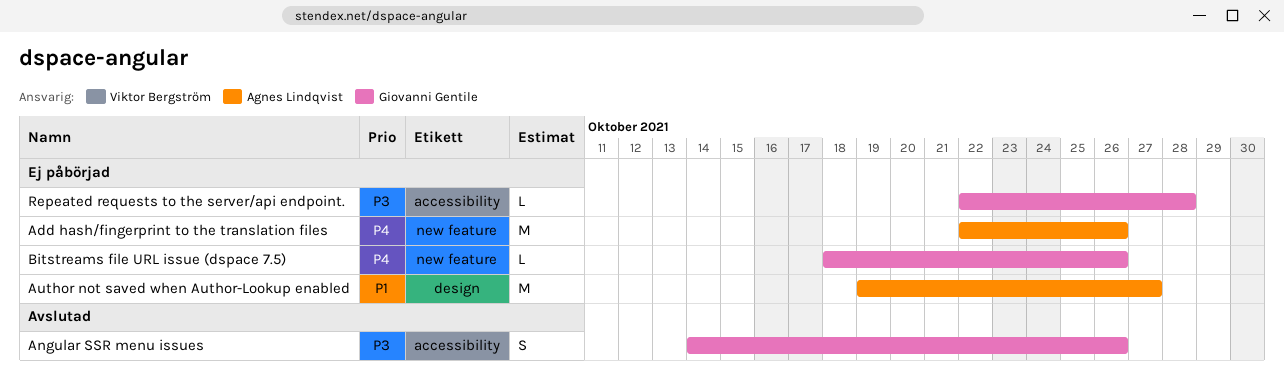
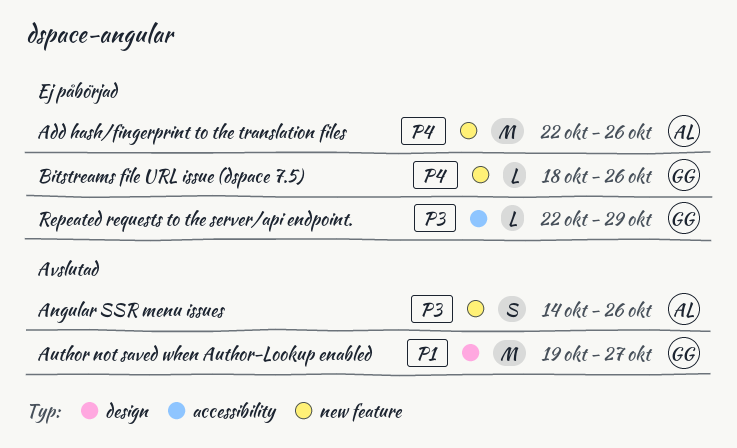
Angular SSR menu issues, owner: Giovanni Gentile -> Agnes Lindqvist
Angular SSR menu issues, label: accessibility -> new feature
Author not saved when Author-Lookup enabled, status: Ej påbörjad -> Avslutad
Author not saved when Author-Lookup enabled, owner: Agnes Lindqvist -> Giovanni Gentile
Repeated requests to the server/api endpoint., due: Oct 28 -> Oct 29

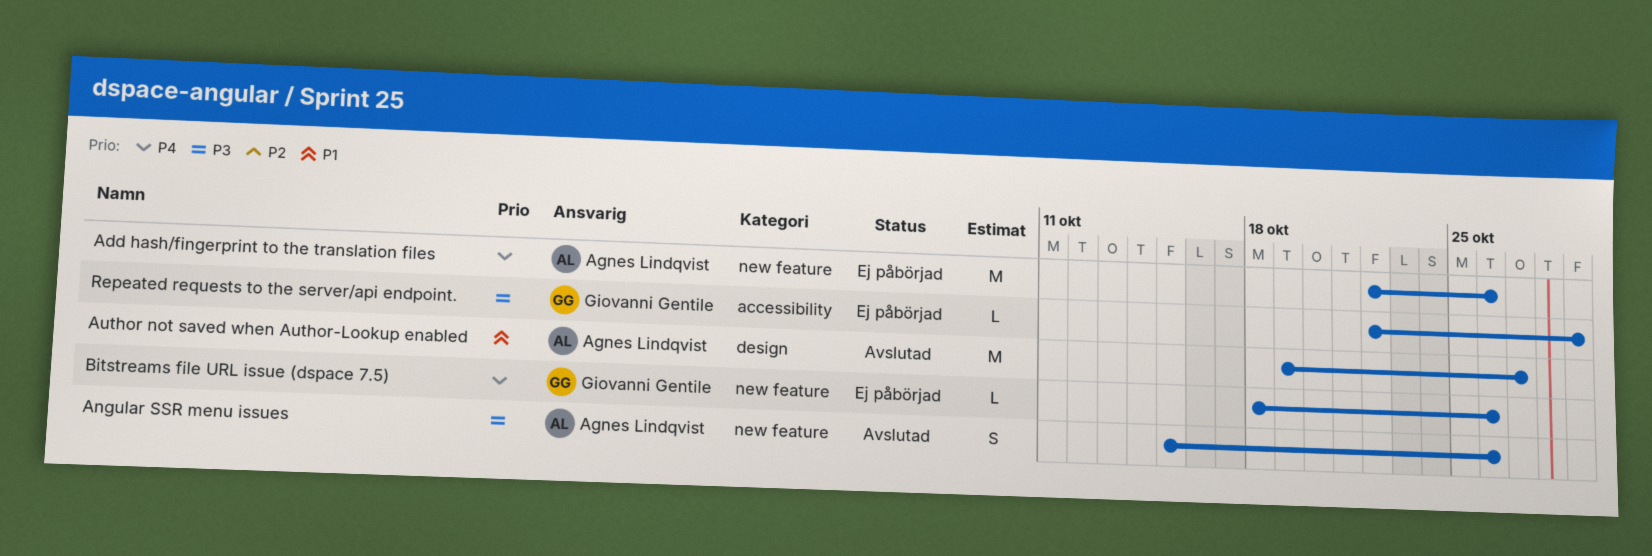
Angular SSR menu issues, start: Oct 14 -> Oct 15
Author not saved when Author-Lookup enabled, owner: Giovanni Gentile -> Agnes Lindqvist

